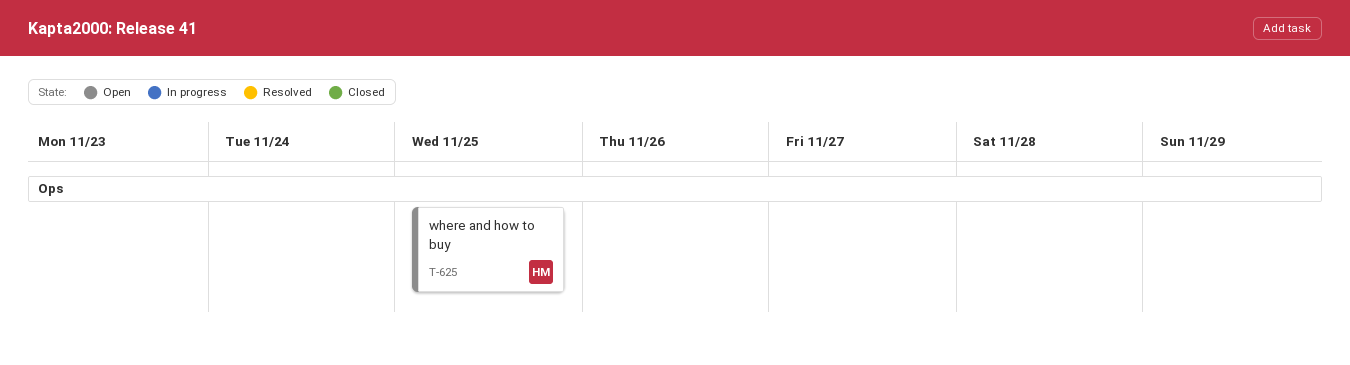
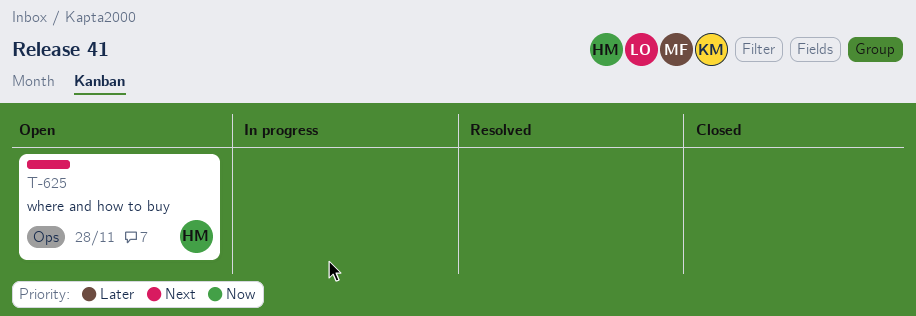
T-625, due: Nov 25 -> Nov 28

